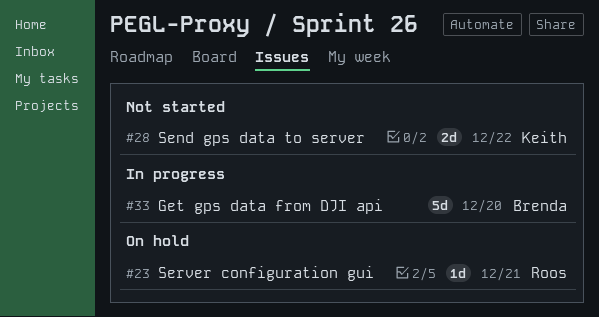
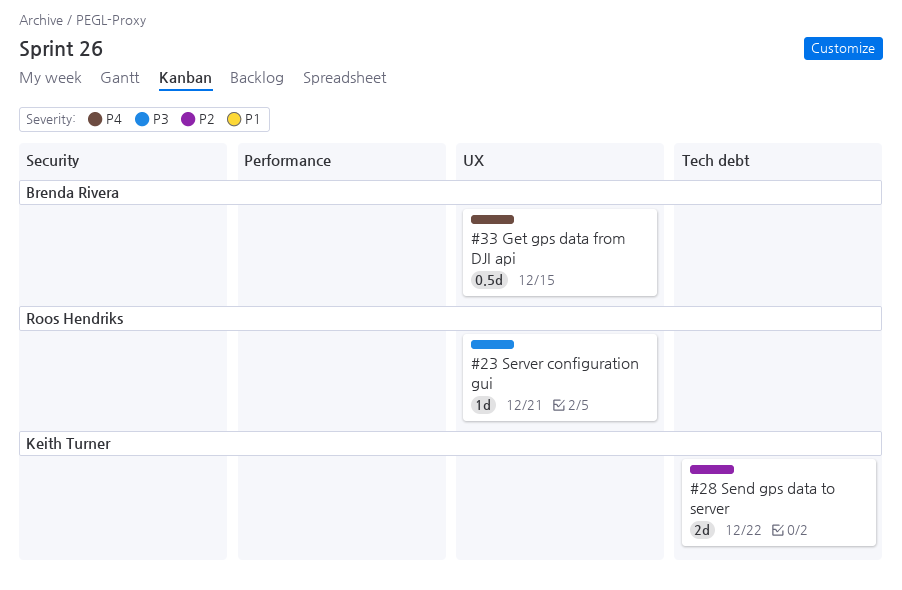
#33, estimate: 5d -> 0.5d
#33, due: Dec 20 -> Dec 15

